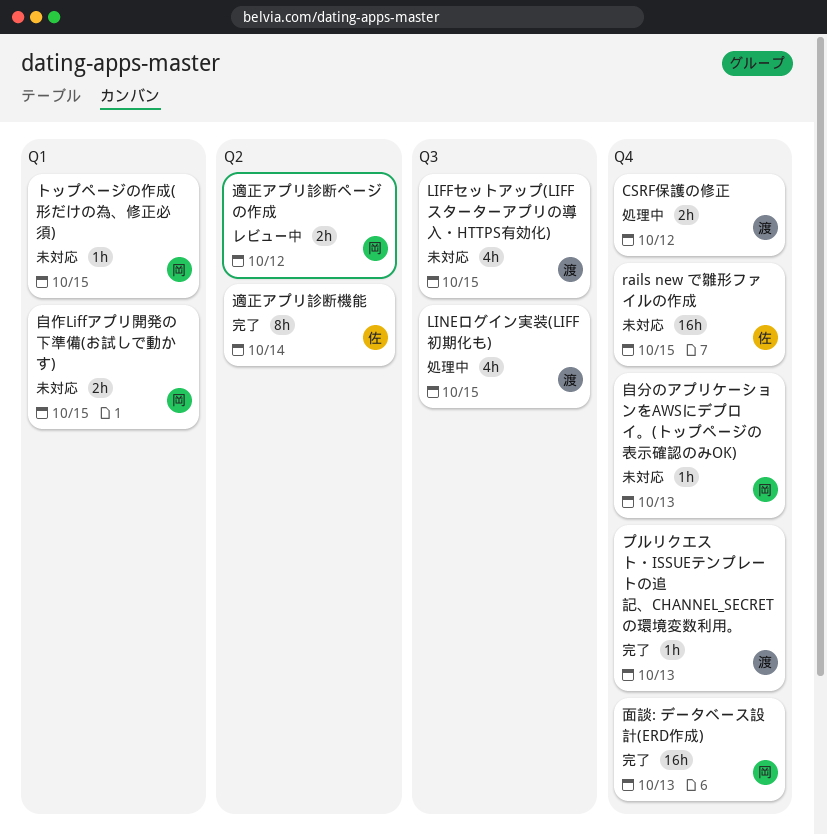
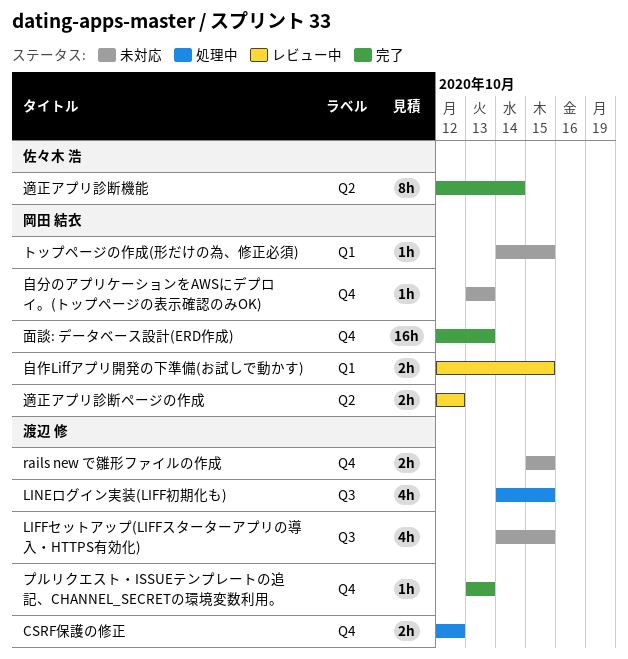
rails new で雛形ファイルの作成, owner: 佐々木 浩 -> 渡辺 修
rails new で雛形ファイルの作成, estimate: 16h -> 2h
自作Liffアプリ開発の下準備(お試しで動かす), status: 未対応 -> レビュー中

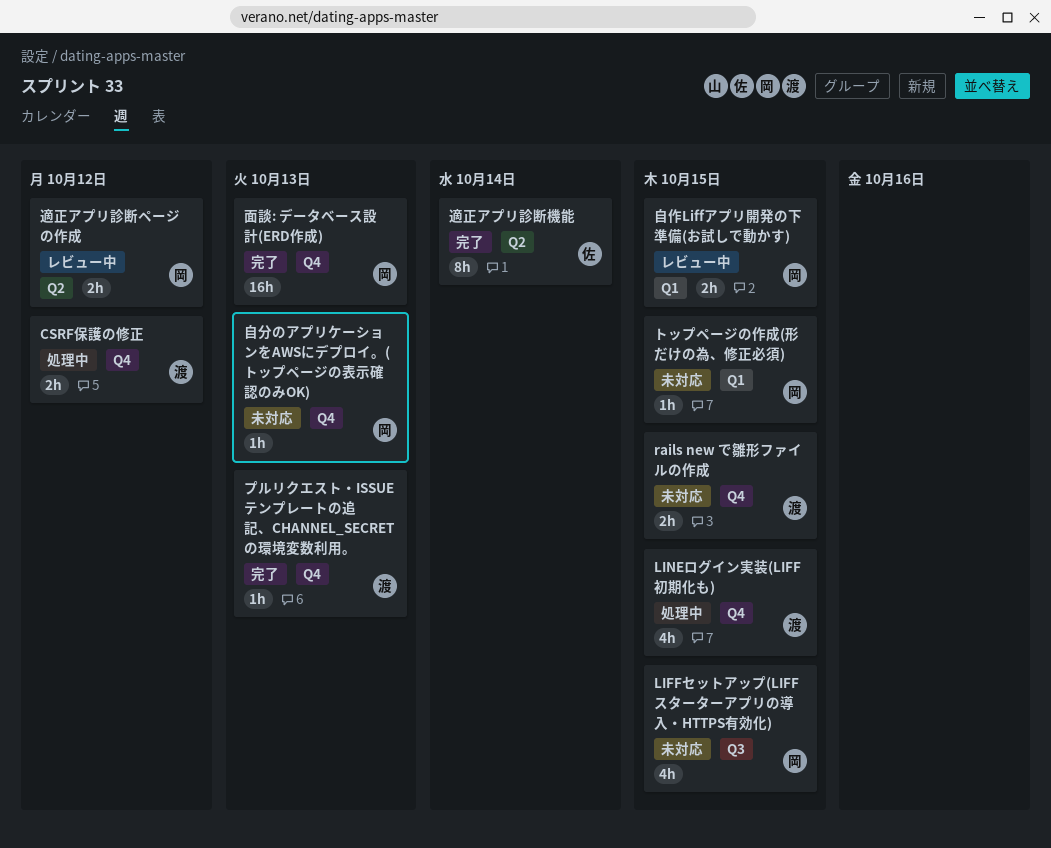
LIFFセットアップ(LIFFスターターアプリの導入・HTTPS有効化), owner: 渡辺 修 -> 岡田 結衣
LINEログイン実装(LIFF初期化も), label: Q3 -> Q4

